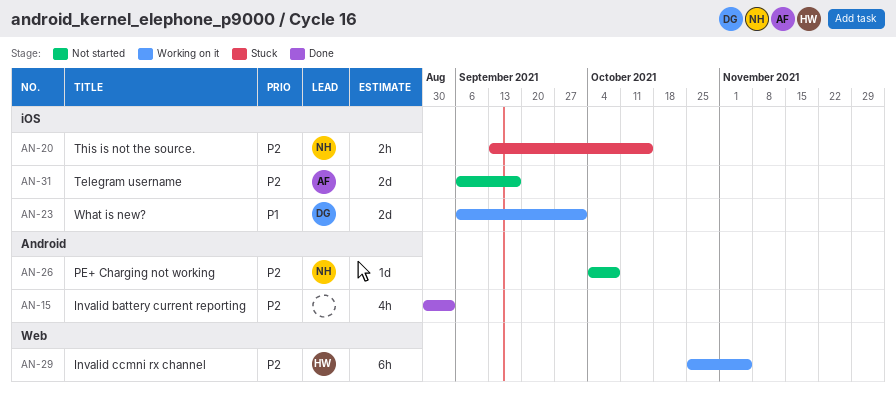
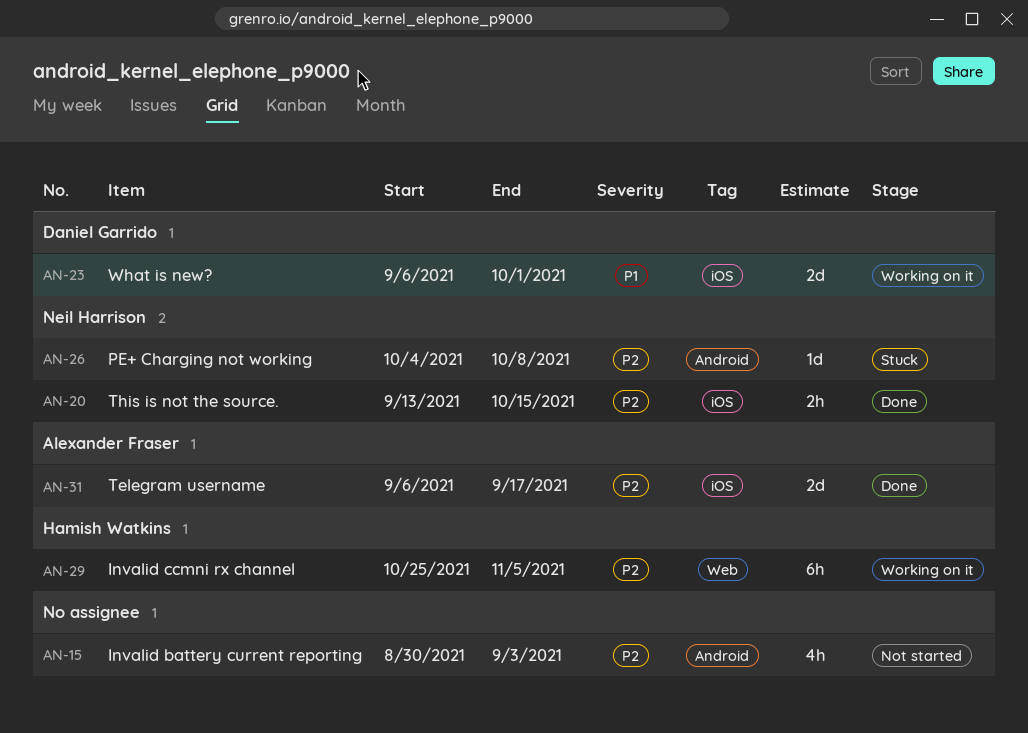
AN-15, status: Done -> Not started
AN-20, status: Stuck -> Done
AN-26, status: Not started -> Stuck
AN-31, status: Not started -> Done

